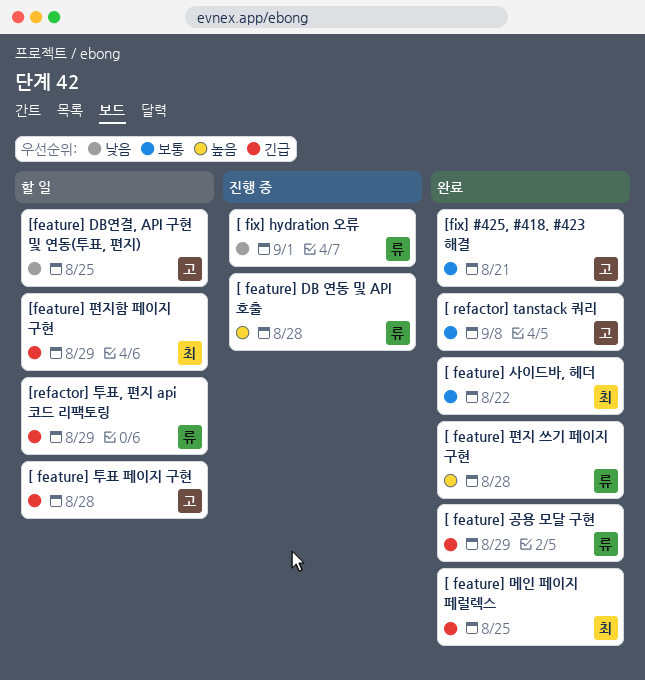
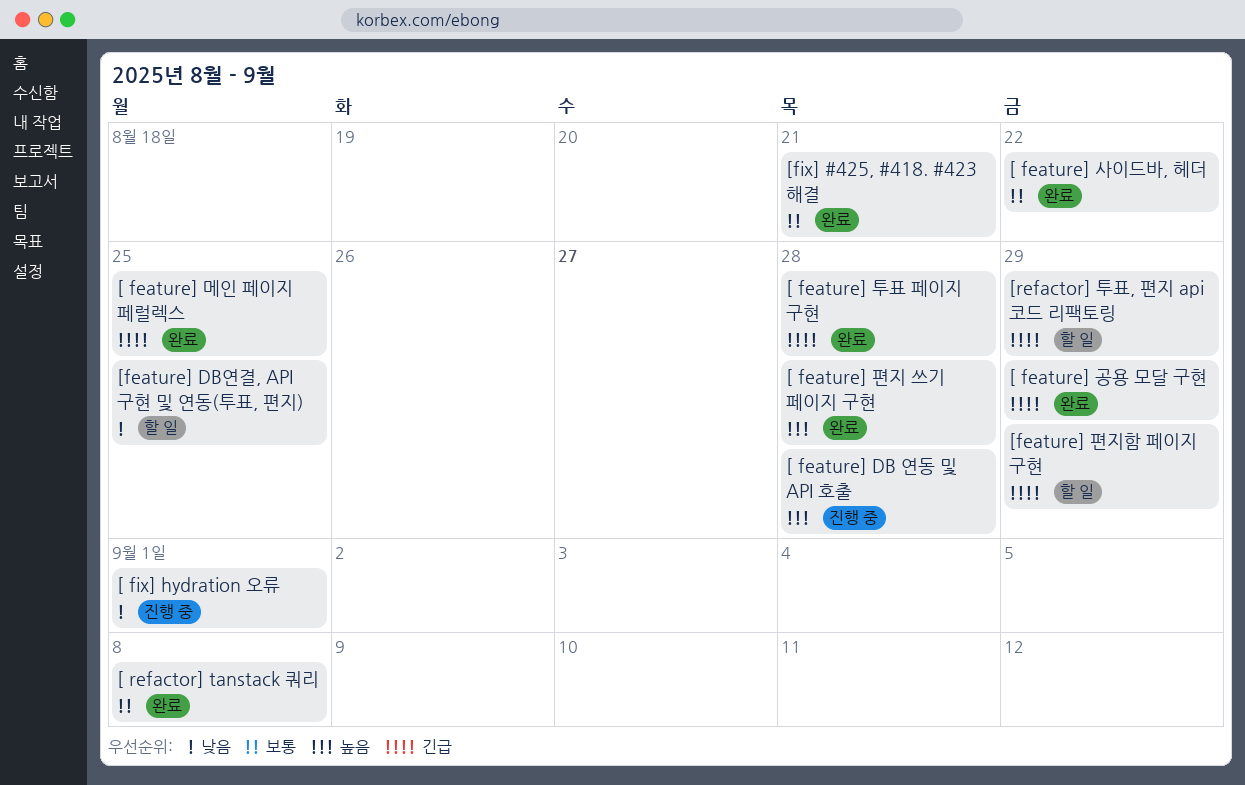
[ feature] 투표 페이지 구현, status: 할 일 -> 완료

